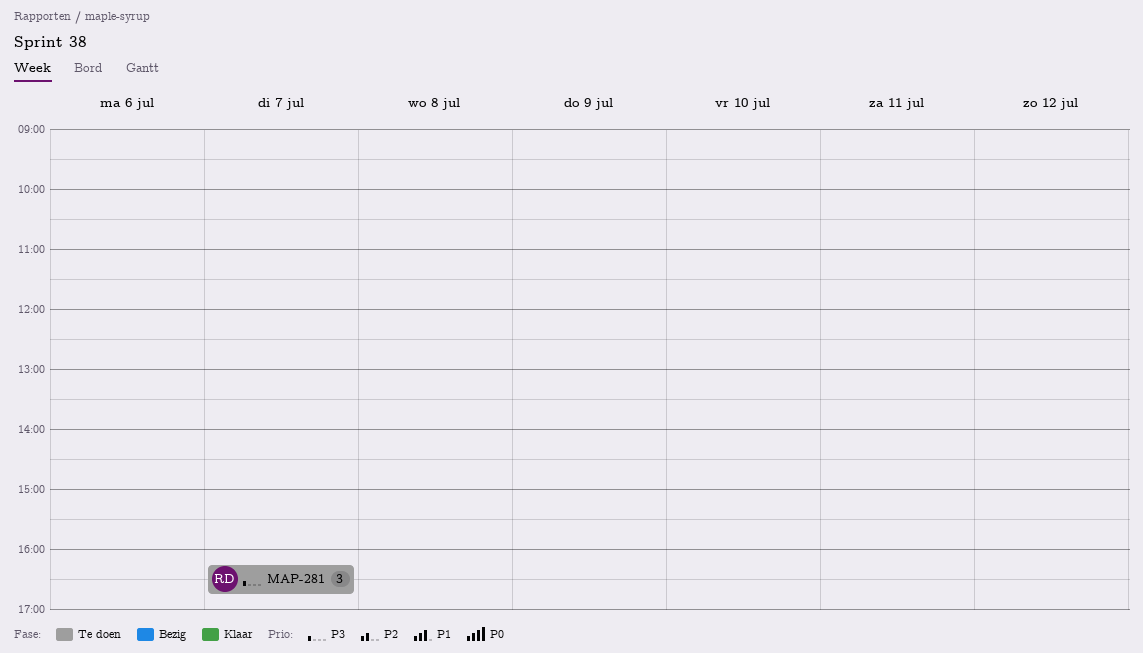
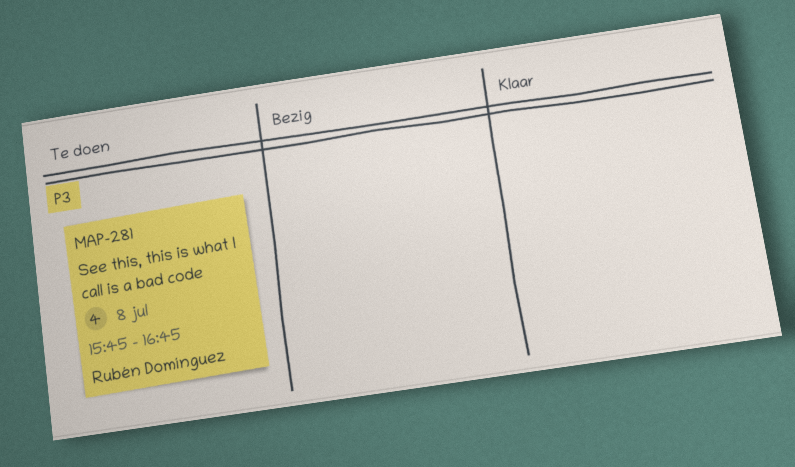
MAP-281, estimate: 3 -> 4
MAP-281, day: Jul 7 -> Jul 8
MAP-281, begins: 16:15 -> 15:45

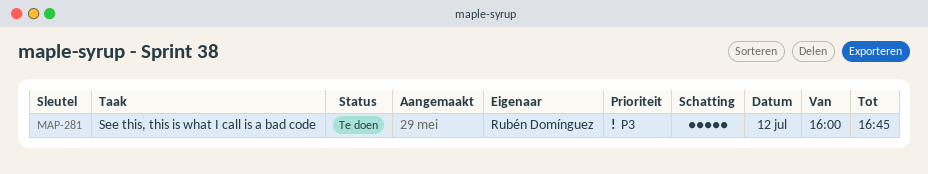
MAP-281, estimate: 4 -> 5
MAP-281, day: Jul 8 -> Jul 12
MAP-281, begins: 15:45 -> 16:00

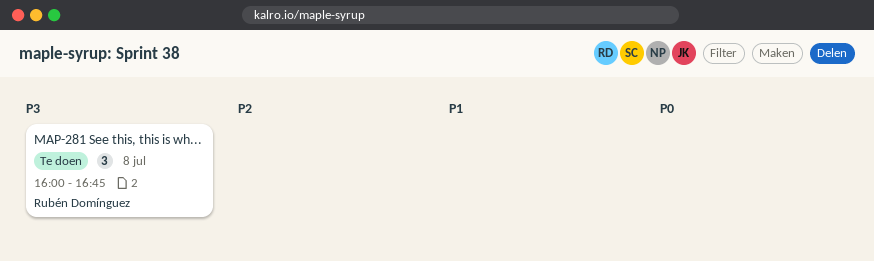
MAP-281, estimate: 5 -> 3
MAP-281, day: Jul 12 -> Jul 8

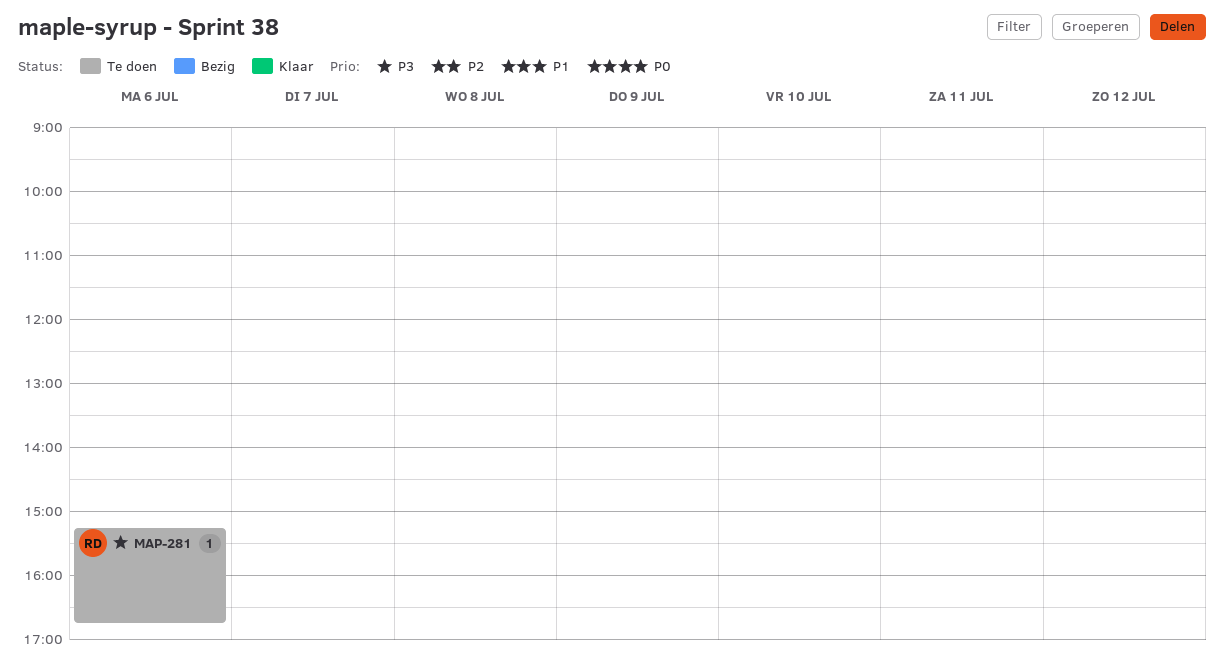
MAP-281, estimate: 3 -> 1
MAP-281, day: Jul 8 -> Jul 6
MAP-281, begins: 16:00 -> 15:15

